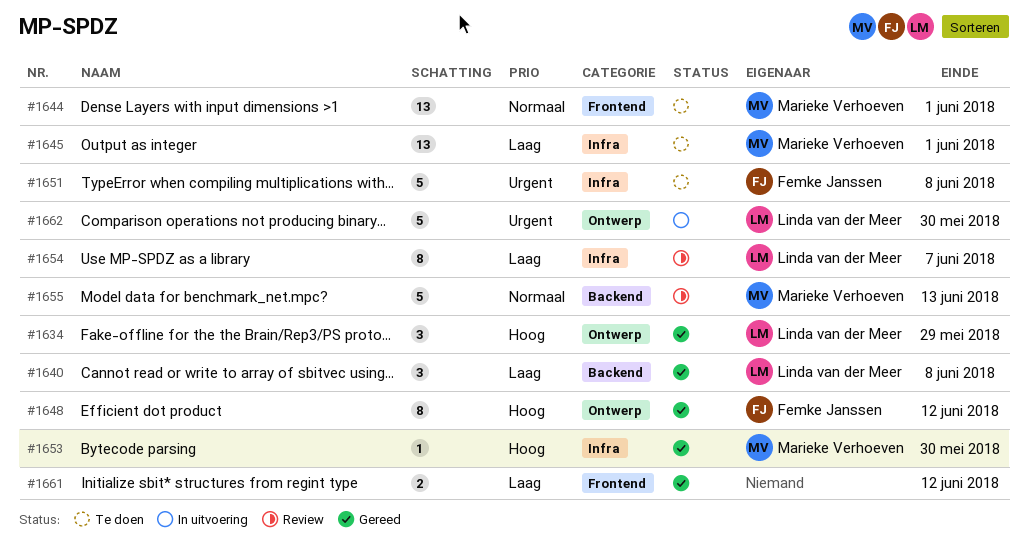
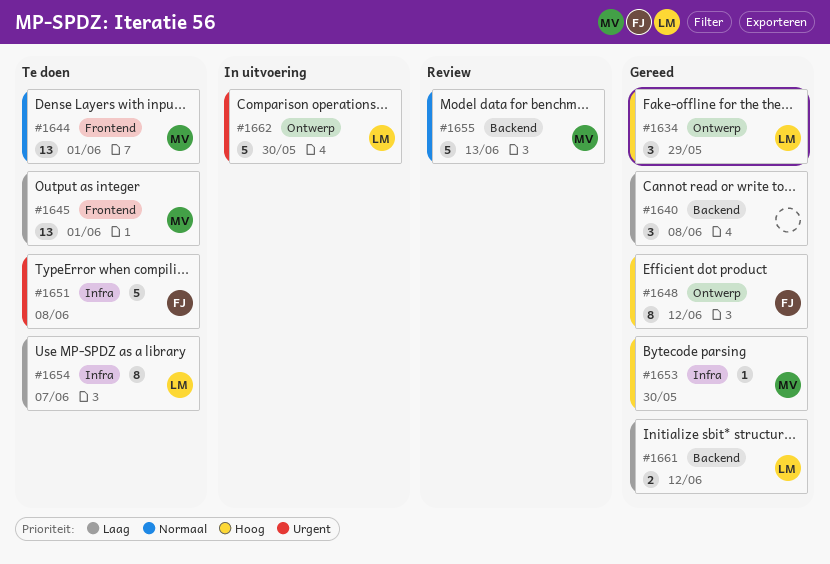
#1640, owner: Linda van der Meer -> none
#1645, label: Infra -> Frontend
#1654, status: Review -> Te doen
#1661, owner: none -> Linda van der Meer
#1661, label: Frontend -> Backend

